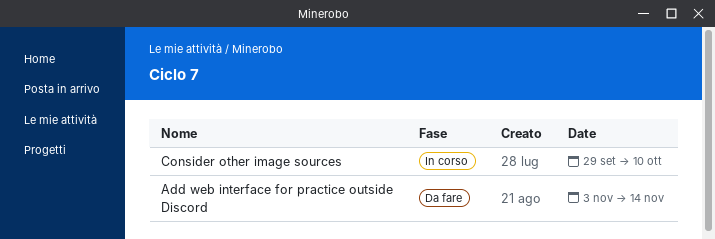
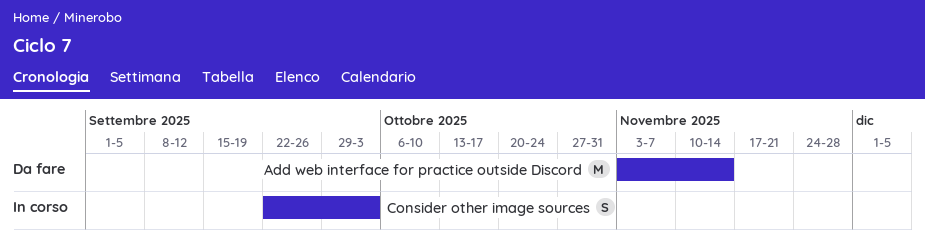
Consider other image sources, start: Sep 29 -> Sep 22
Consider other image sources, due: Oct 10 -> Oct 3

